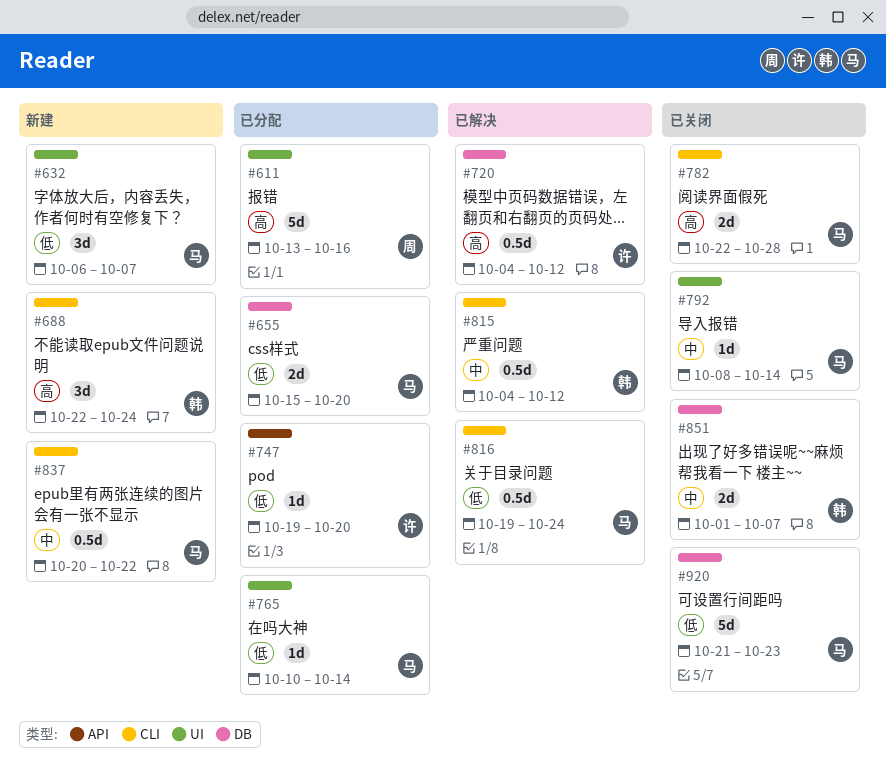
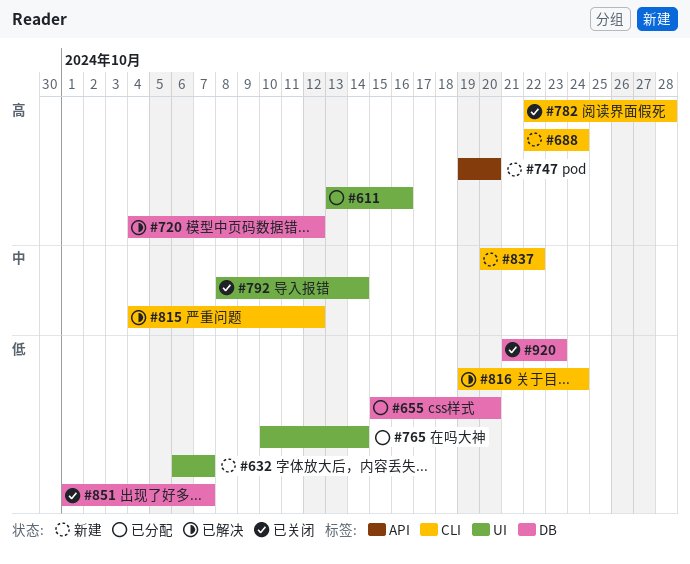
#747, status: 已分配 -> 新建
#747, priority: 低 -> 高
#851, priority: 中 -> 低

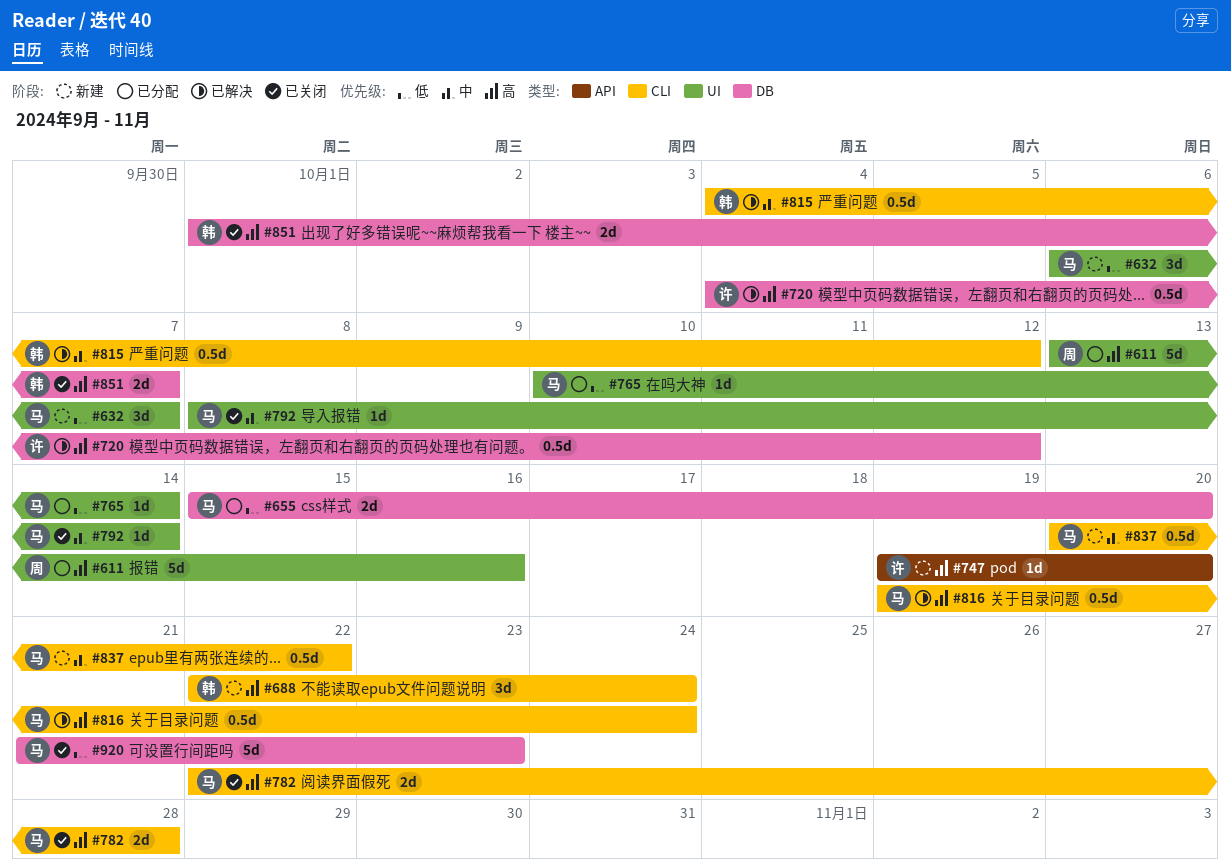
#816, priority: 低 -> 高
#851, priority: 低 -> 高

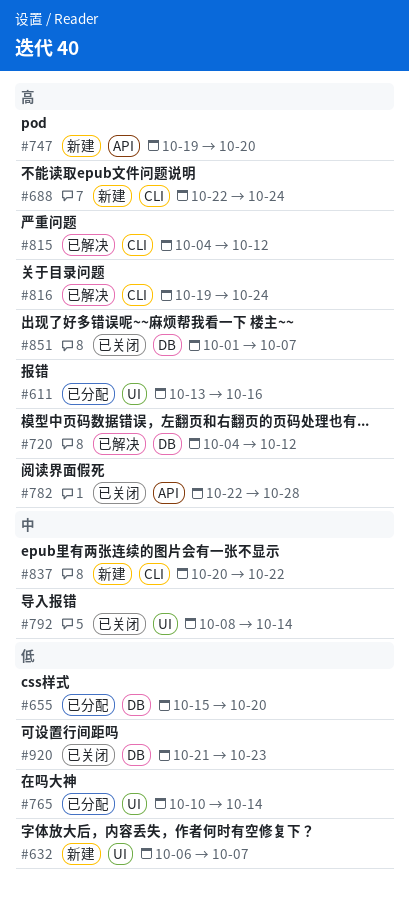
#782, label: CLI -> API
#815, priority: 中 -> 高

